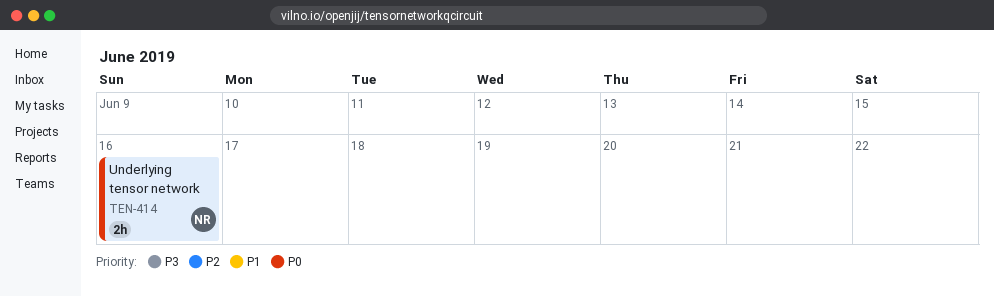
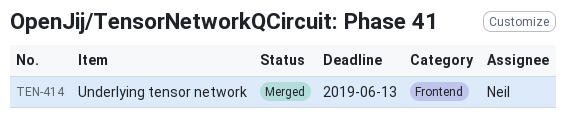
TEN-414, due: Jun 16 -> Jun 13

